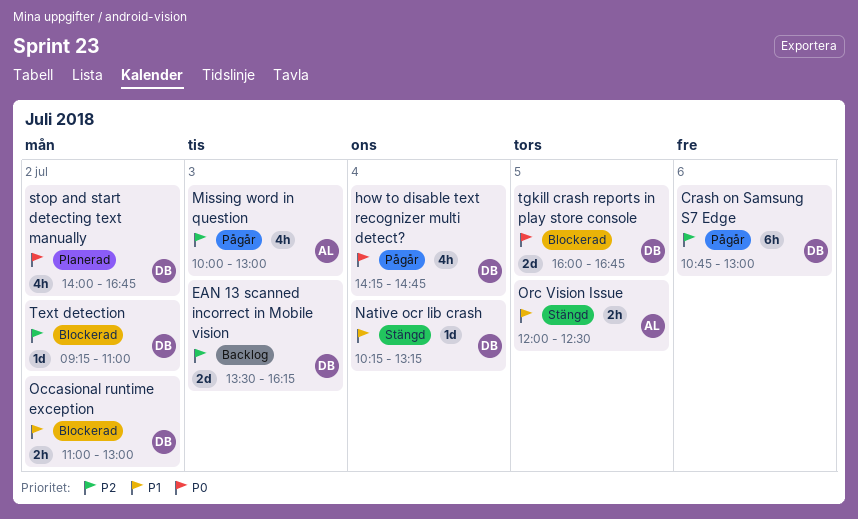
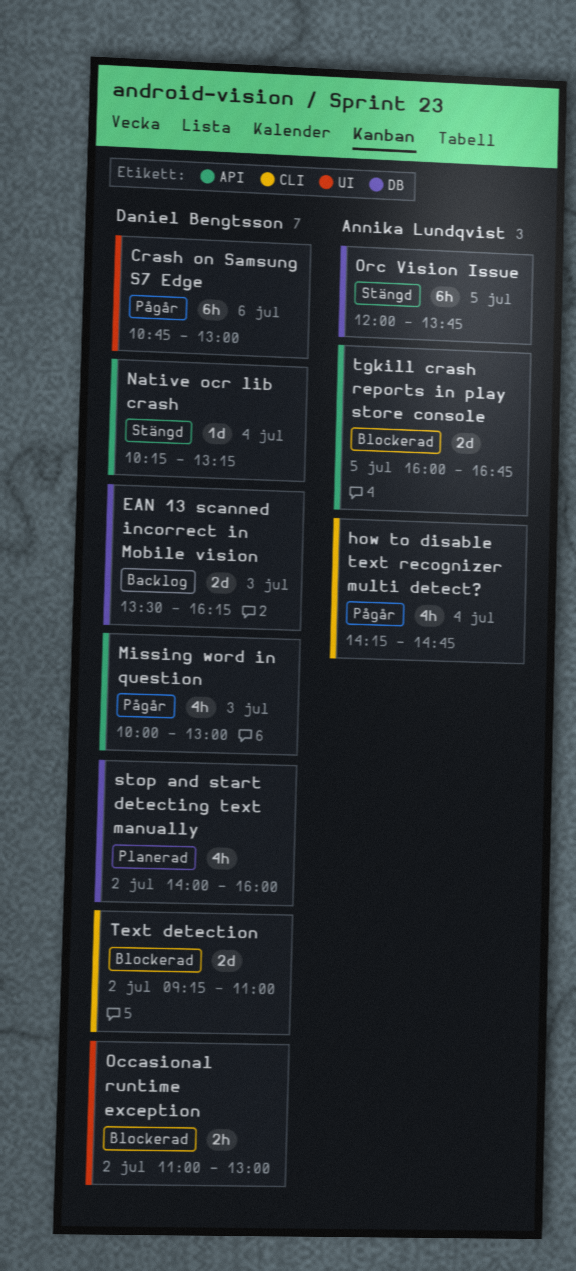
how to disable text recognizer multi detect?, owner: Daniel Bengtsson -> Annika Lundqvist
Missing word in question, owner: Annika Lundqvist -> Daniel Bengtsson
Orc Vision Issue, estimate: 2h -> 6h
Orc Vision Issue, ends: 12:30 -> 13:45
stop and start detecting text manually, ends: 16:45 -> 16:00
Text detection, estimate: 1d -> 2d
tgkill crash reports in play store console, owner: Daniel Bengtsson -> Annika Lundqvist

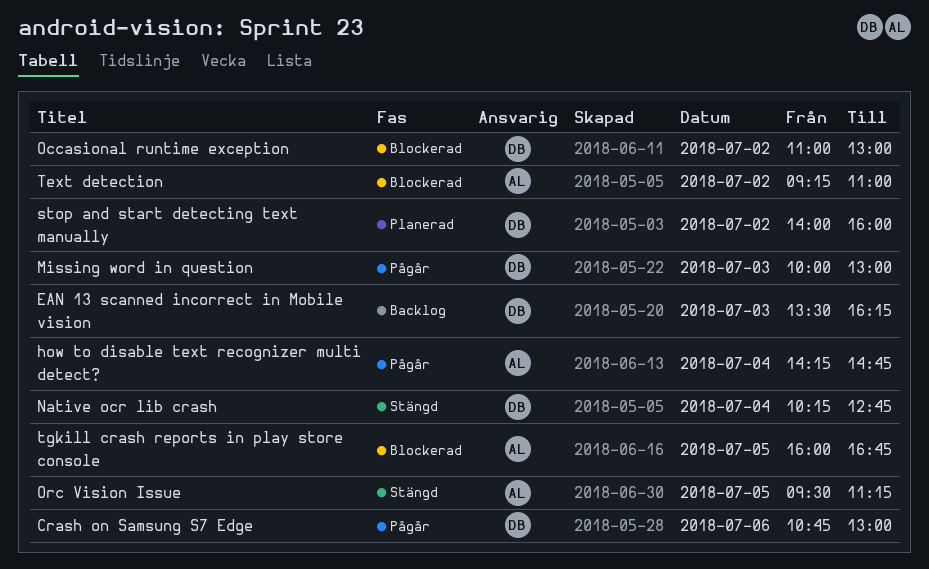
Native ocr lib crash, ends: 13:15 -> 12:45
Orc Vision Issue, begins: 12:00 -> 09:30
Orc Vision Issue, ends: 13:45 -> 11:15
Text detection, owner: Daniel Bengtsson -> Annika Lundqvist

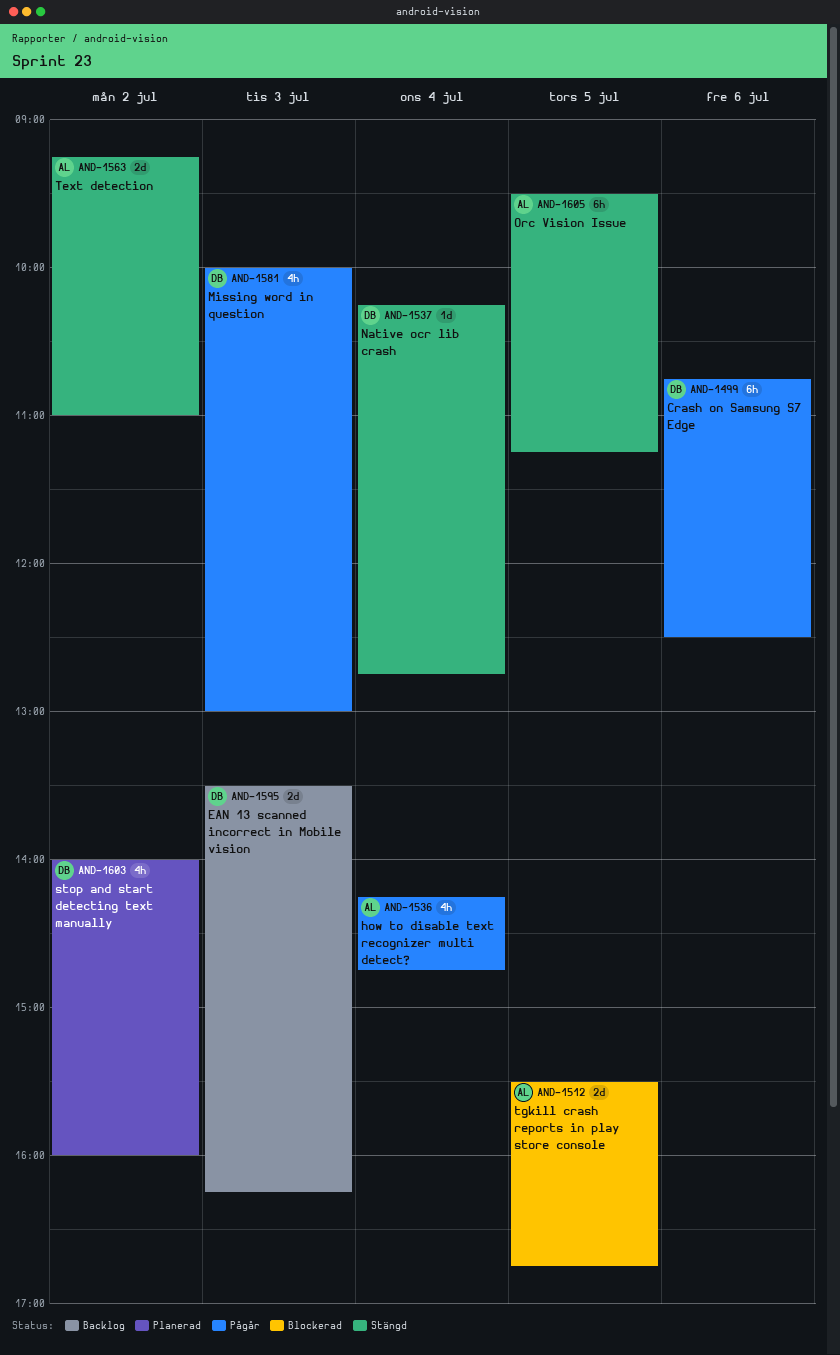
Crash on Samsung S7 Edge, ends: 13:00 -> 12:30
Occasional runtime exception: present -> none
Text detection, status: Blockerad -> Stängd
tgkill crash reports in play store console, begins: 16:00 -> 15:30

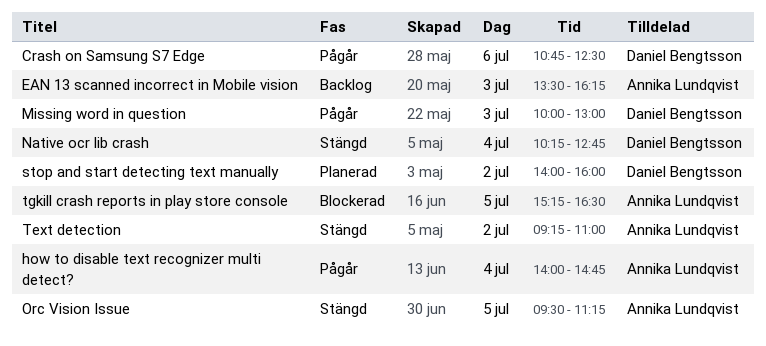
EAN 13 scanned incorrect in Mobile vision, owner: Daniel Bengtsson -> Annika Lundqvist
how to disable text recognizer multi detect?, begins: 14:15 -> 14:00
tgkill crash reports in play store console, begins: 15:30 -> 15:15
tgkill crash reports in play store console, ends: 16:45 -> 16:30

